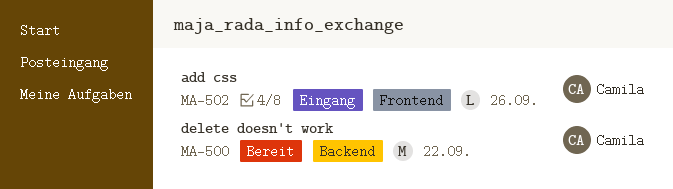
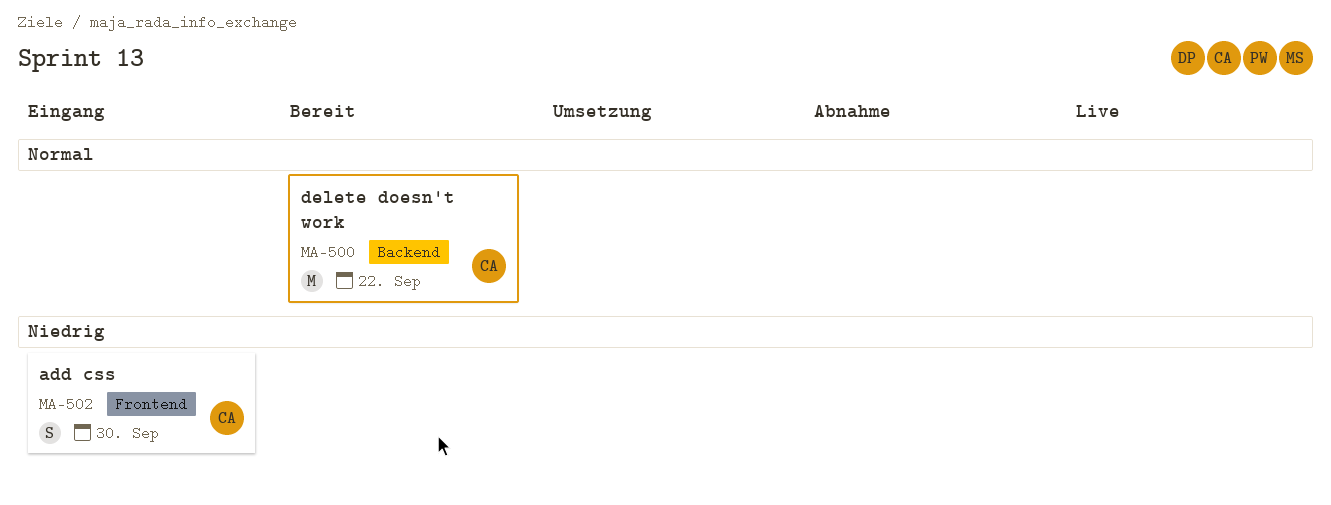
MA-502, estimate: L -> S
MA-502, due: Sep 26 -> Sep 30

